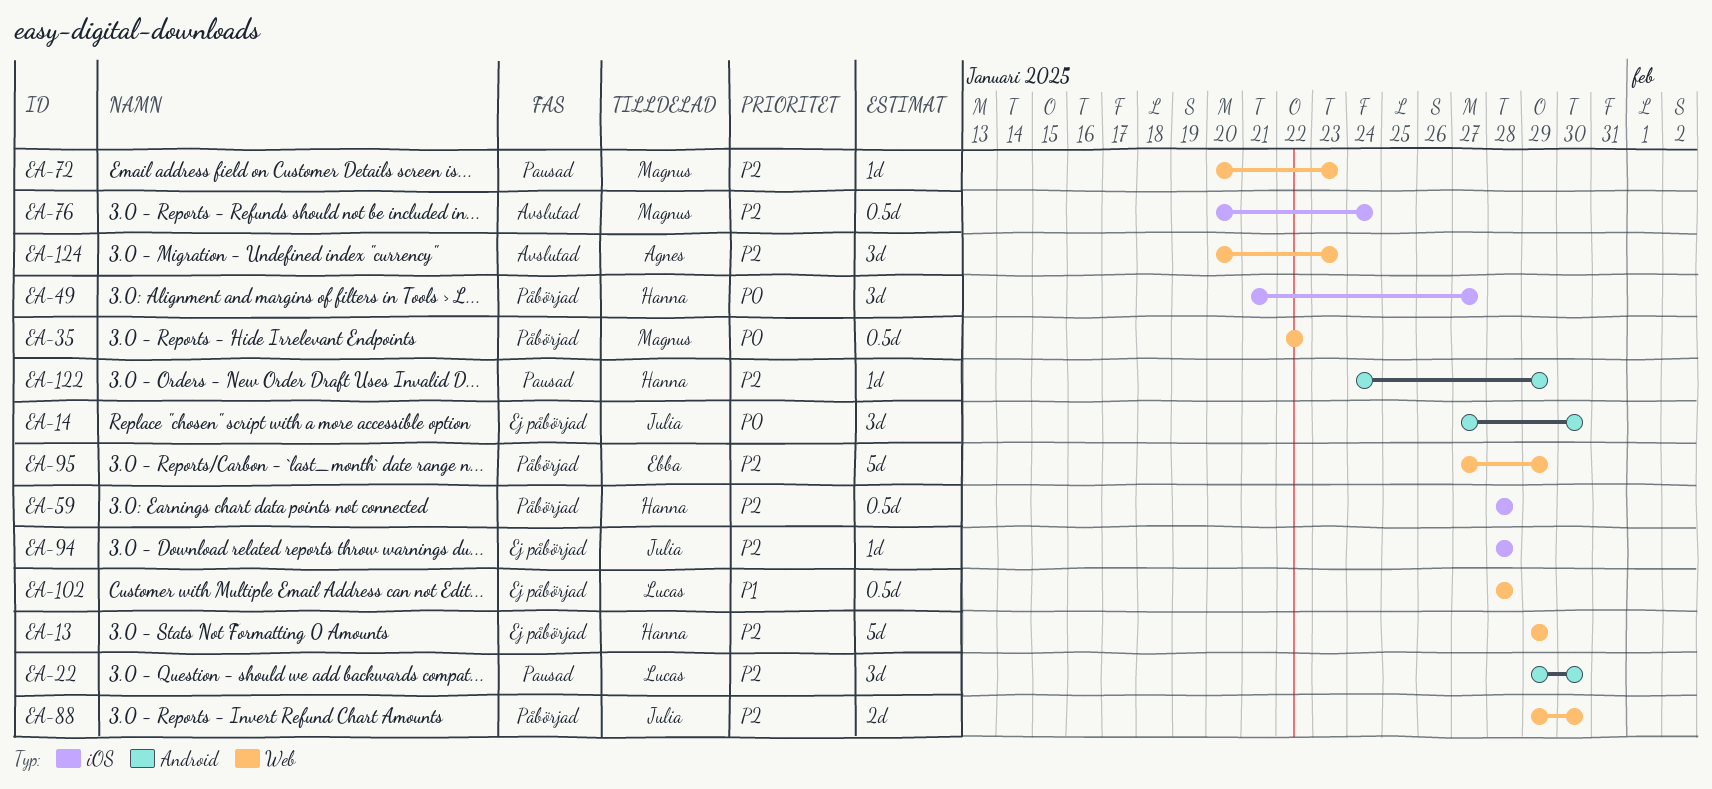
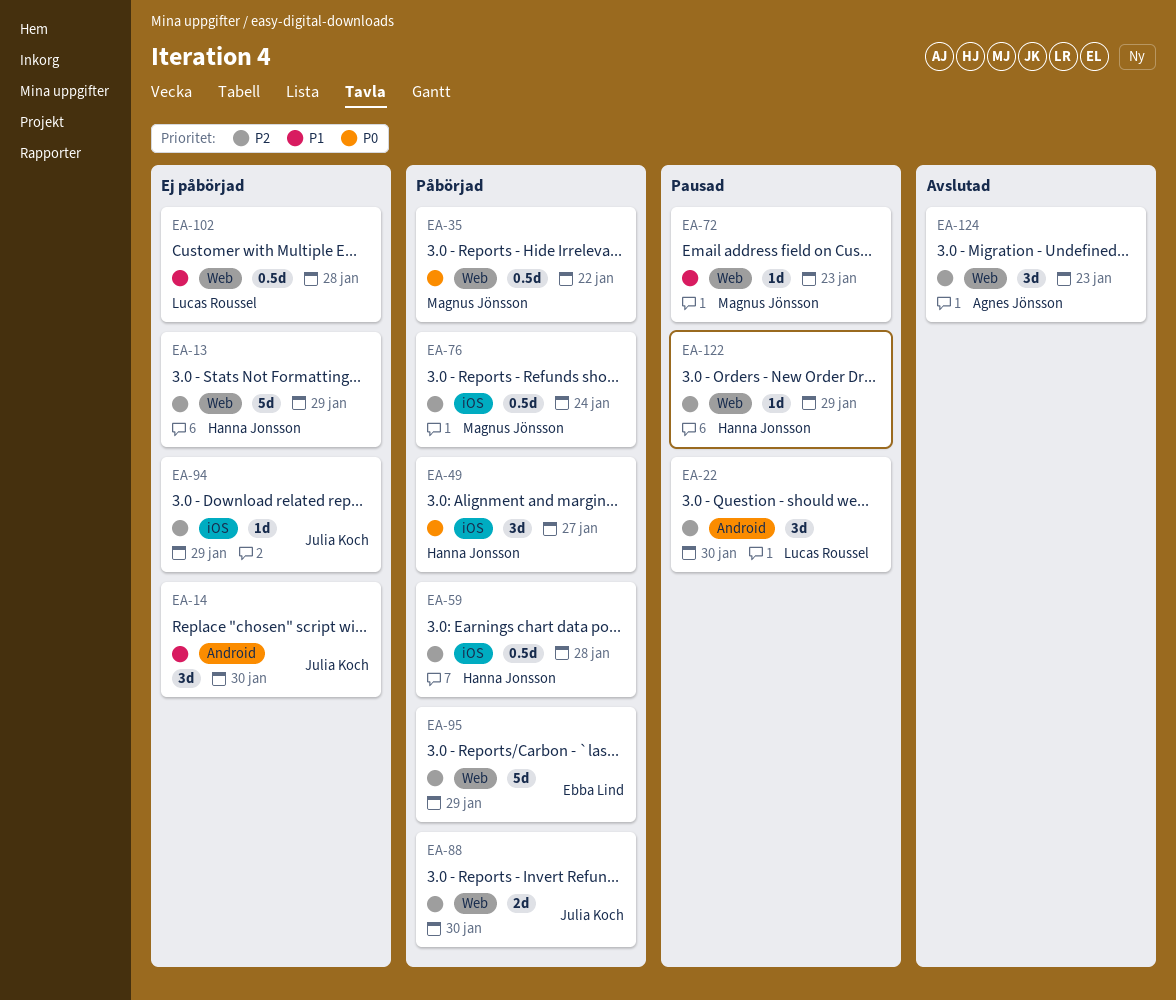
EA-14, priority: P0 -> P1
EA-72, priority: P2 -> P1
EA-76, status: Avslutad -> Påbörjad
EA-94, due: Jan 28 -> Jan 29
EA-122, label: Android -> Web

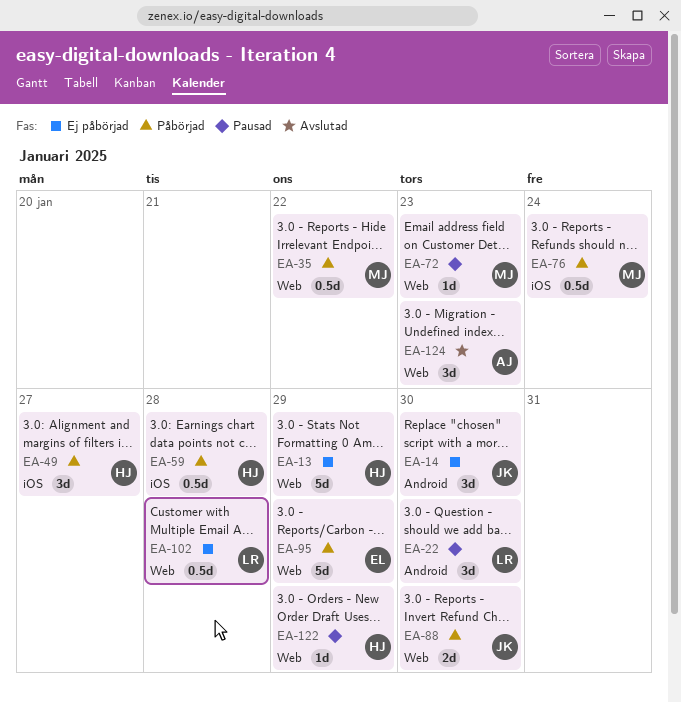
EA-94: present -> none

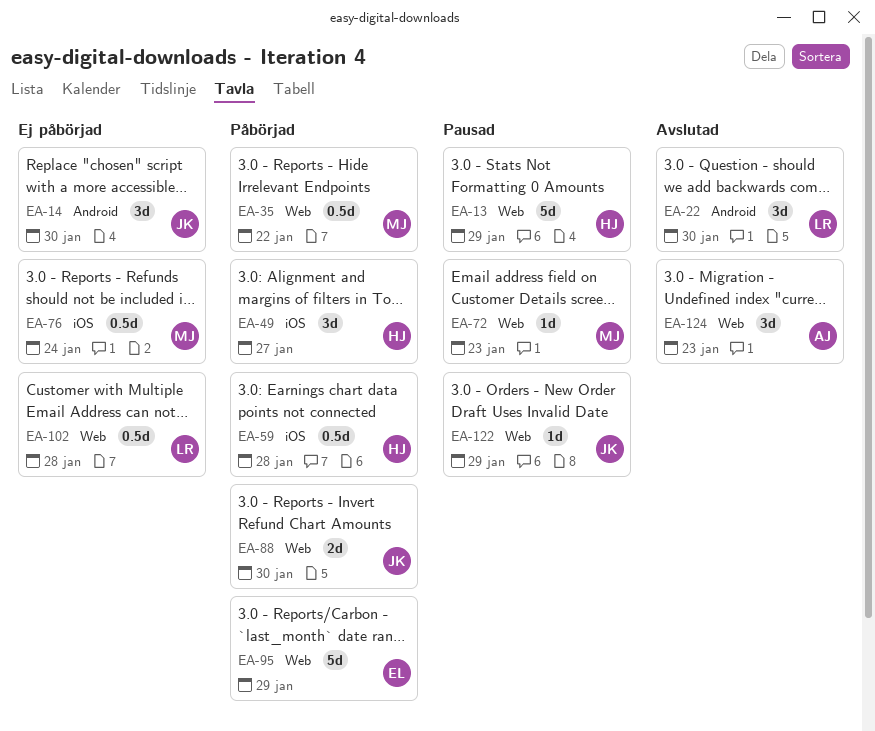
EA-13, status: Ej påbörjad -> Pausad
EA-22, status: Pausad -> Avslutad
EA-76, status: Påbörjad -> Ej påbörjad
EA-122, owner: HJ -> JK

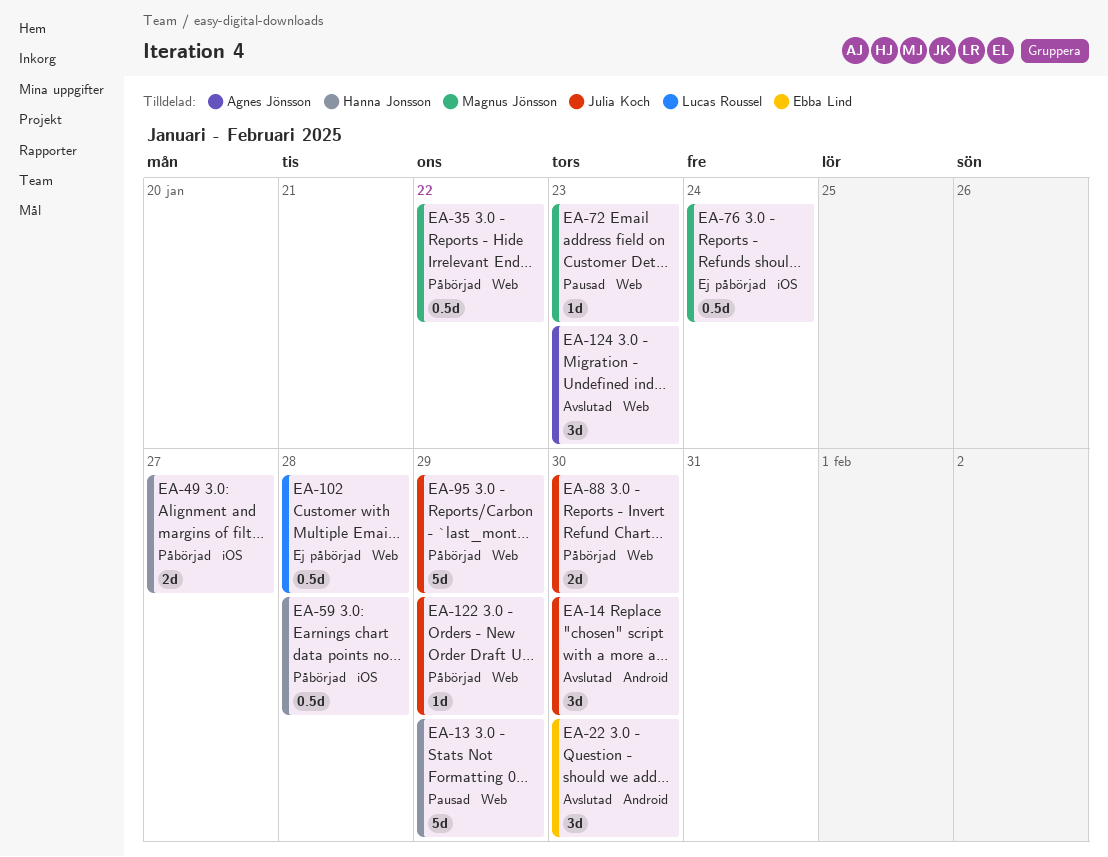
EA-14, status: Ej påbörjad -> Avslutad
EA-22, owner: Lucas Roussel -> Ebba Lind
EA-49, estimate: 3d -> 2d
EA-95, owner: Ebba Lind -> Julia Koch
EA-122, status: Pausad -> Påbörjad

